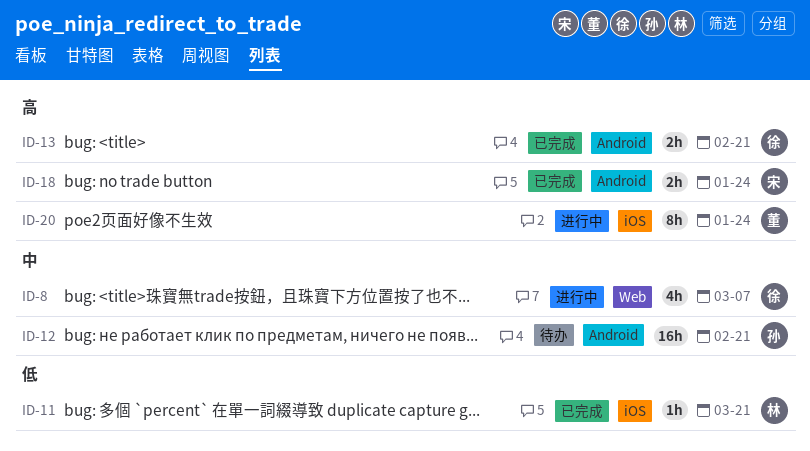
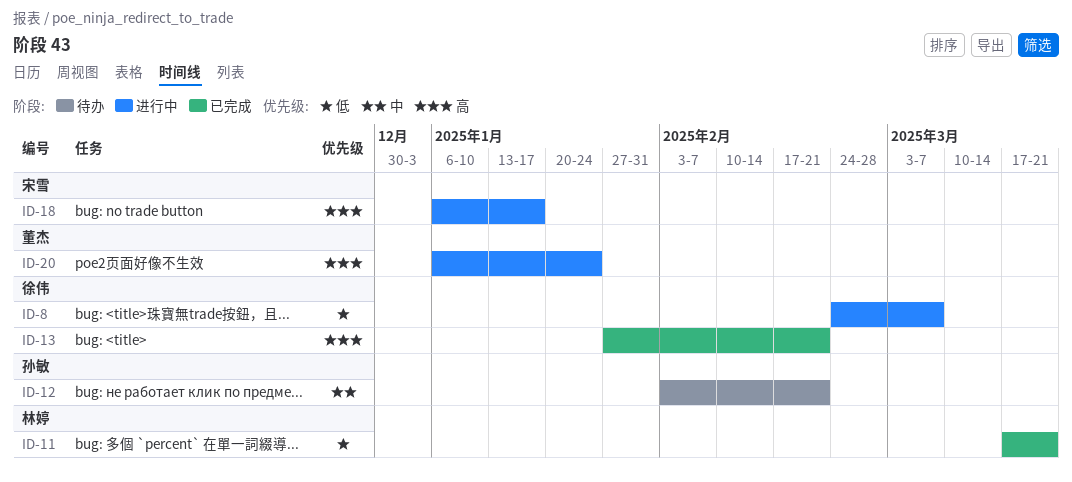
ID-8, priority: 中 -> 低
ID-18, status: 已完成 -> 进行中
ID-18, due: Jan 24 -> Jan 17

